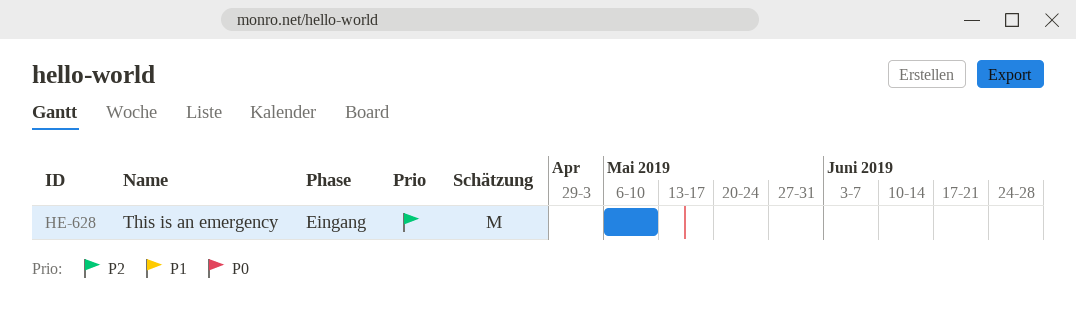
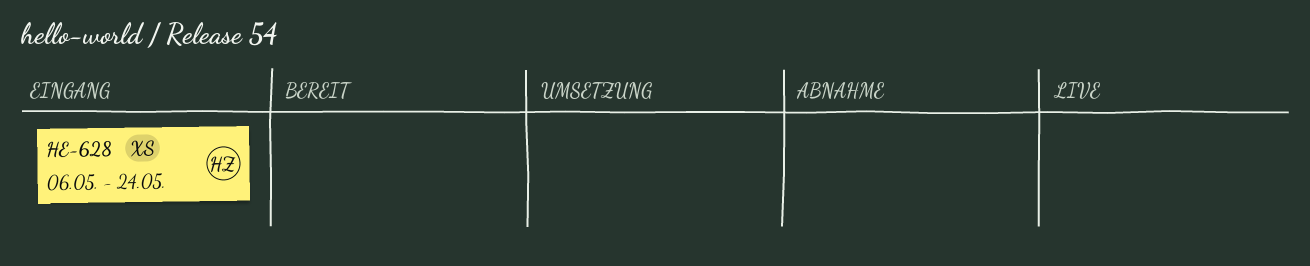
HE-628, estimate: M -> XS
HE-628, due: May 10 -> May 24

